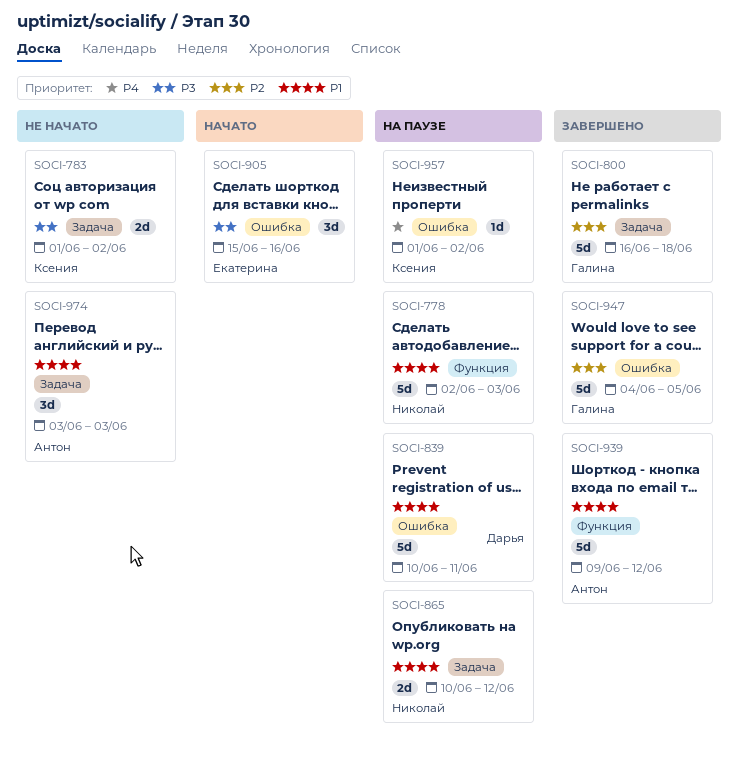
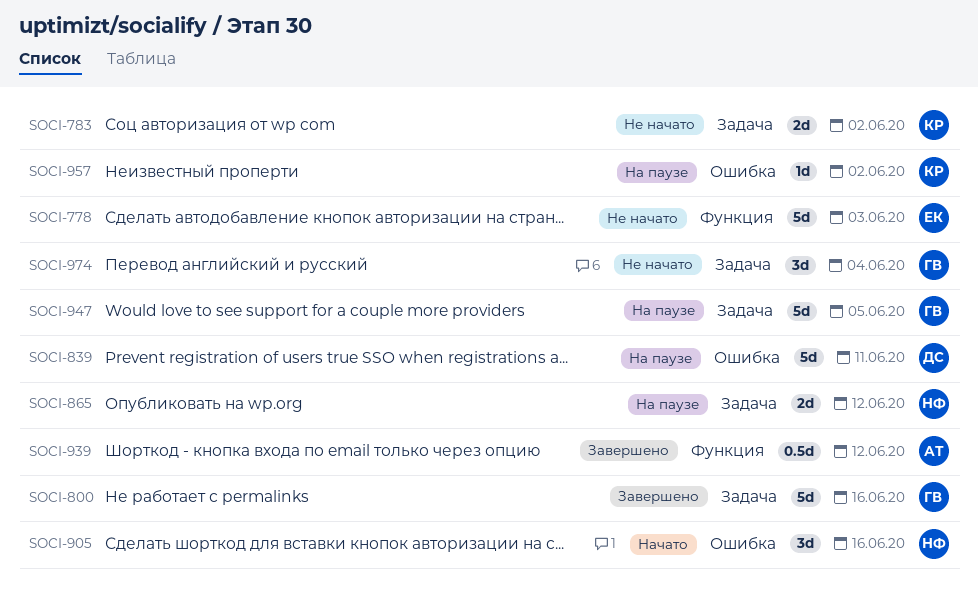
SOCI-778, status: На паузе -> Не начато
SOCI-778, owner: Николай -> Екатерина
SOCI-800, due: Jun 18 -> Jun 16
SOCI-905, owner: Екатерина -> Николай
SOCI-939, estimate: 5d -> 0.5d
SOCI-947, status: Завершено -> На паузе
SOCI-947, label: Ошибка -> Задача
SOCI-974, owner: Антон -> Галина
SOCI-974, due: Jun 3 -> Jun 4

